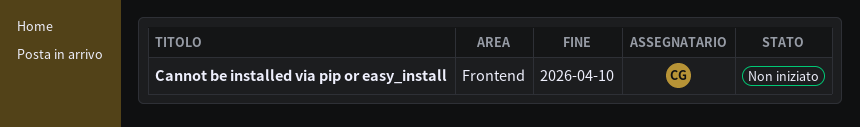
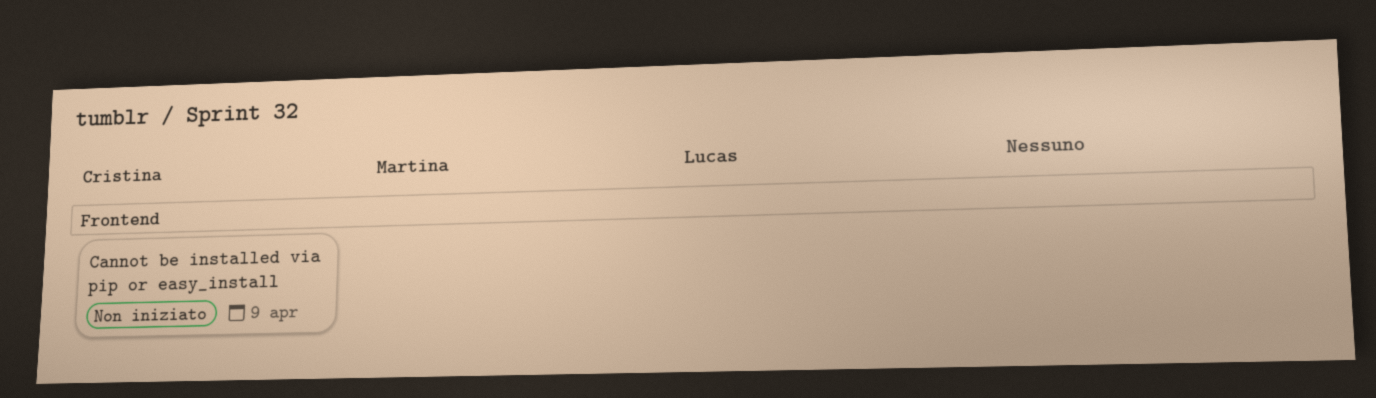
Cannot be installed via pip or easy_install, due: Apr 10 -> Apr 9

